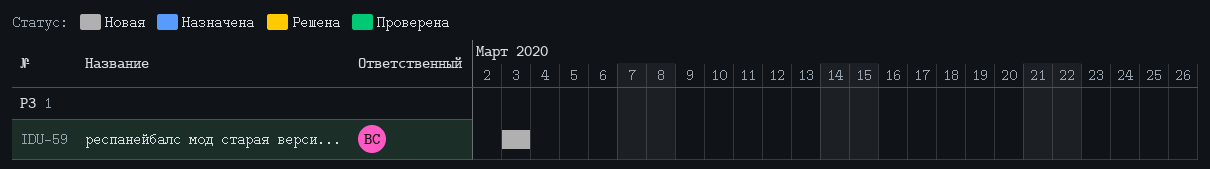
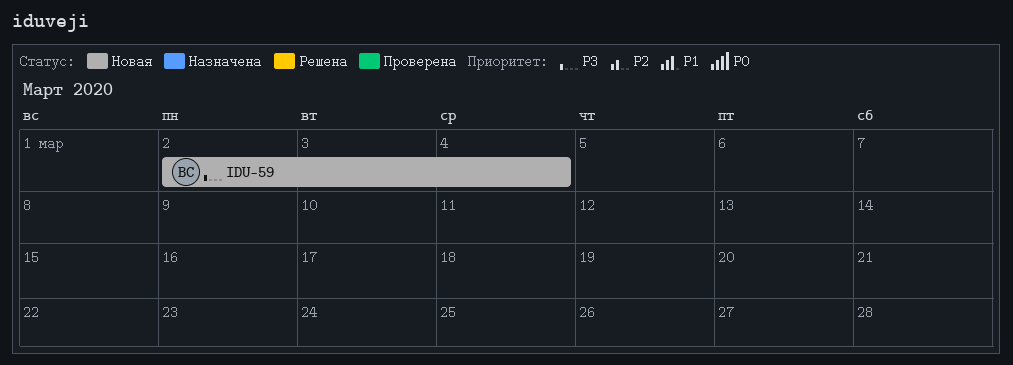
IDU-59, start: Mar 3 -> Mar 2
IDU-59, due: Mar 3 -> Mar 4

